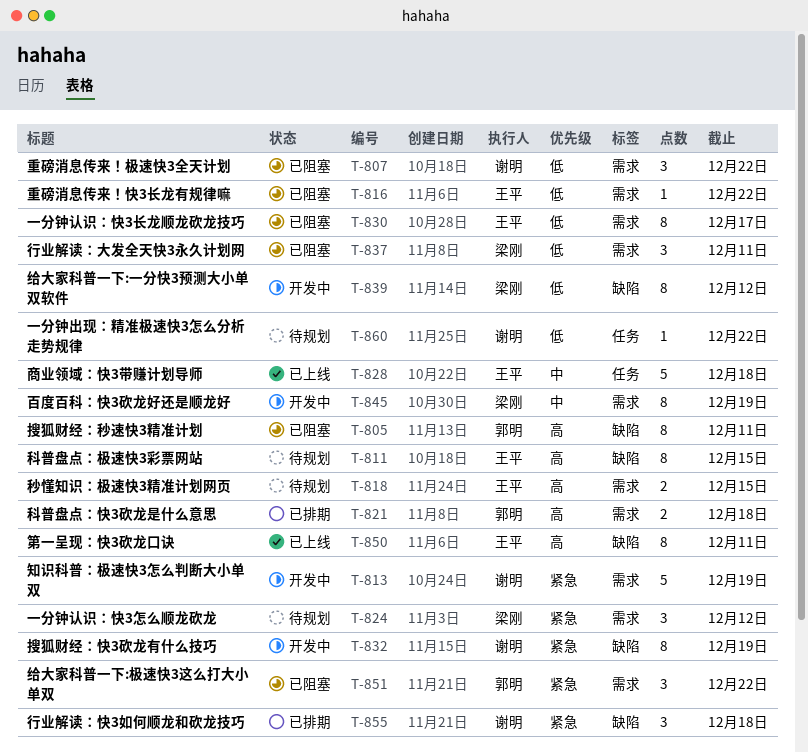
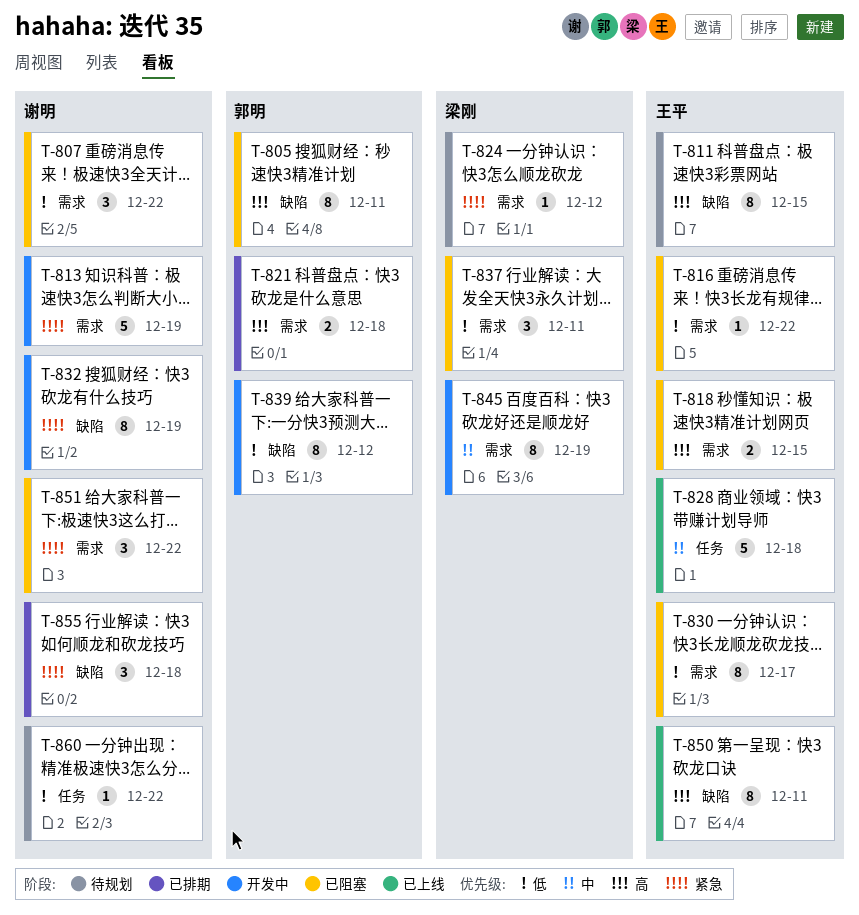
T-818, status: 待规划 -> 已阻塞
T-824, estimate: 3 -> 1
T-839, owner: 梁刚 -> 郭明
T-851, owner: 郭明 -> 谢明

